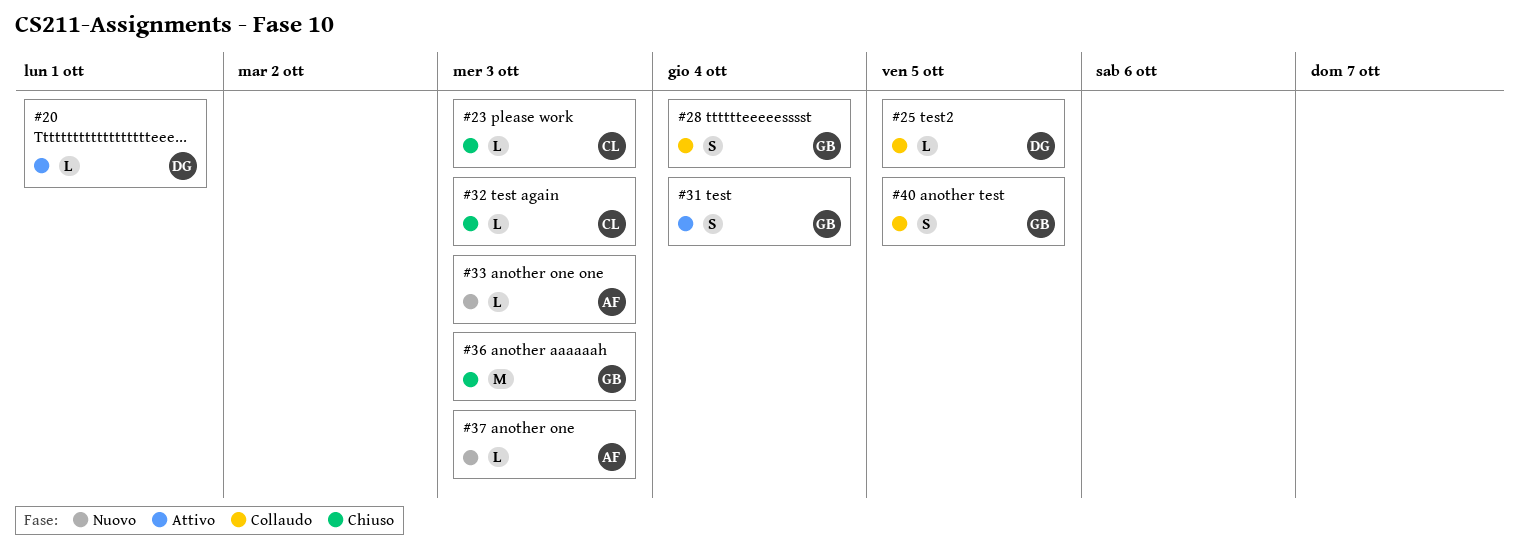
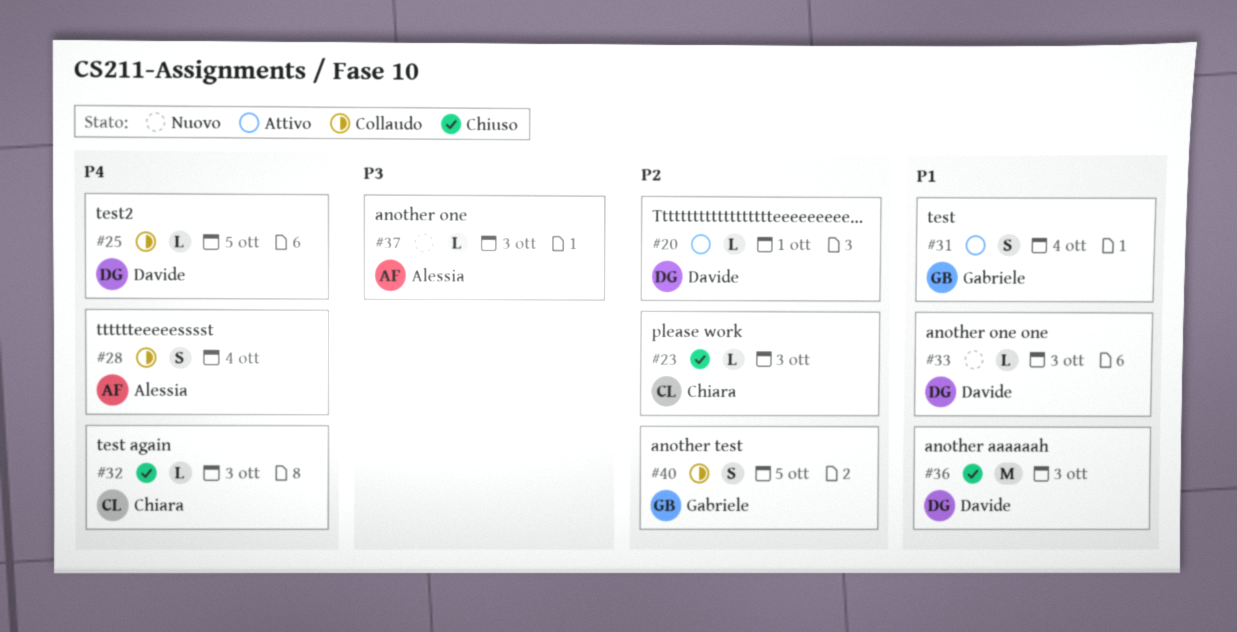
#28, owner: Gabriele -> Alessia
#33, owner: Alessia -> Davide
#36, owner: Gabriele -> Davide

